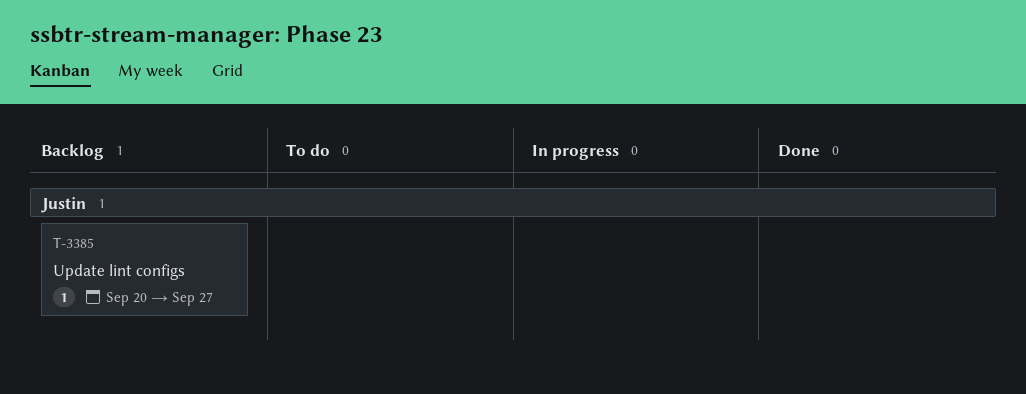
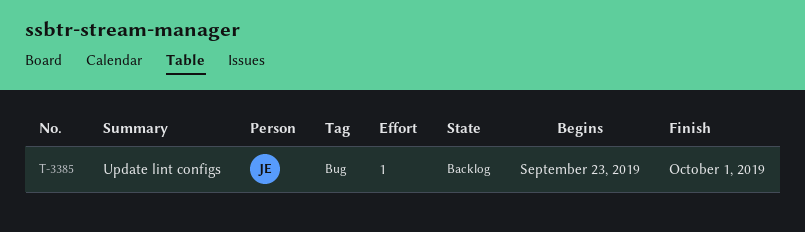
T-3385, start: Sep 20 -> Sep 23
T-3385, due: Sep 27 -> Oct 1

